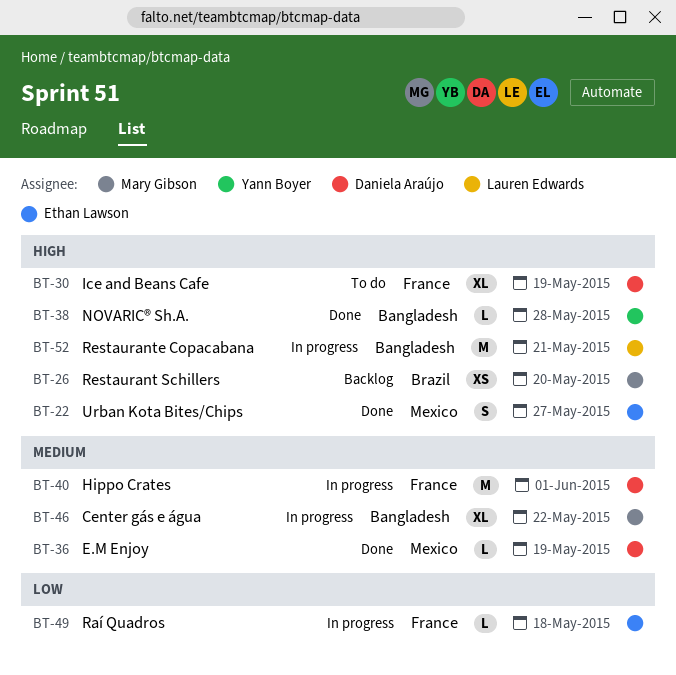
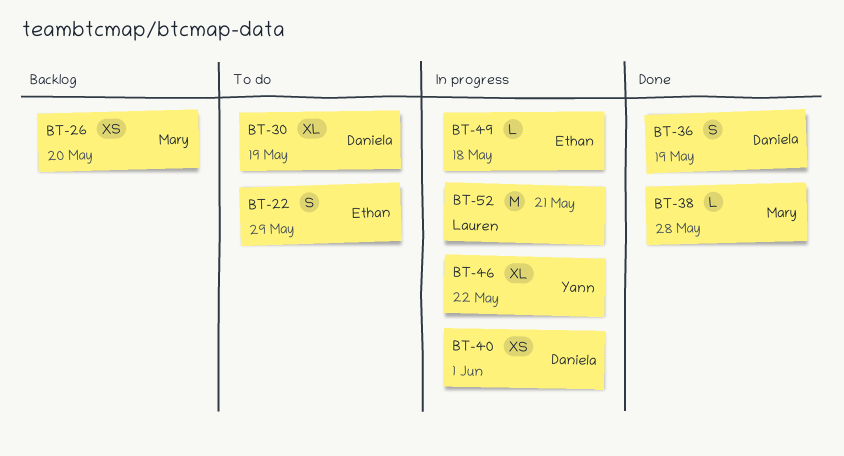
BT-22, status: Done -> To do
BT-22, due: May 27 -> May 29
BT-36, estimate: L -> S
BT-38, owner: Yann Boyer -> Mary Gibson
BT-40, estimate: M -> XS
BT-46, owner: Mary Gibson -> Yann Boyer

